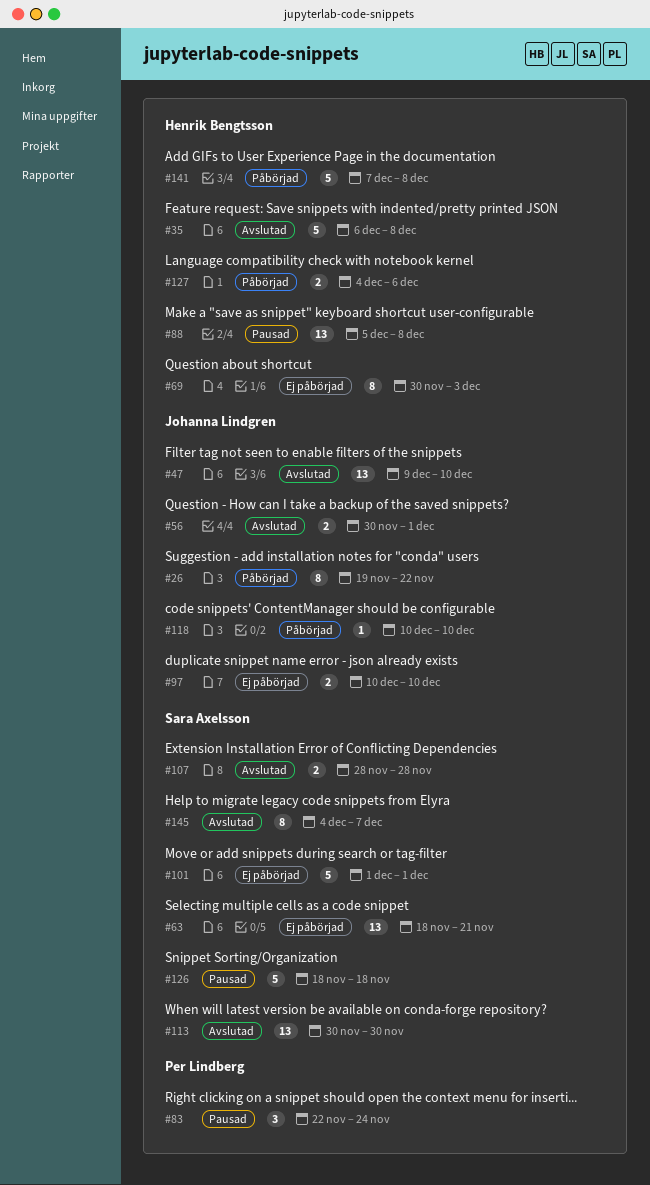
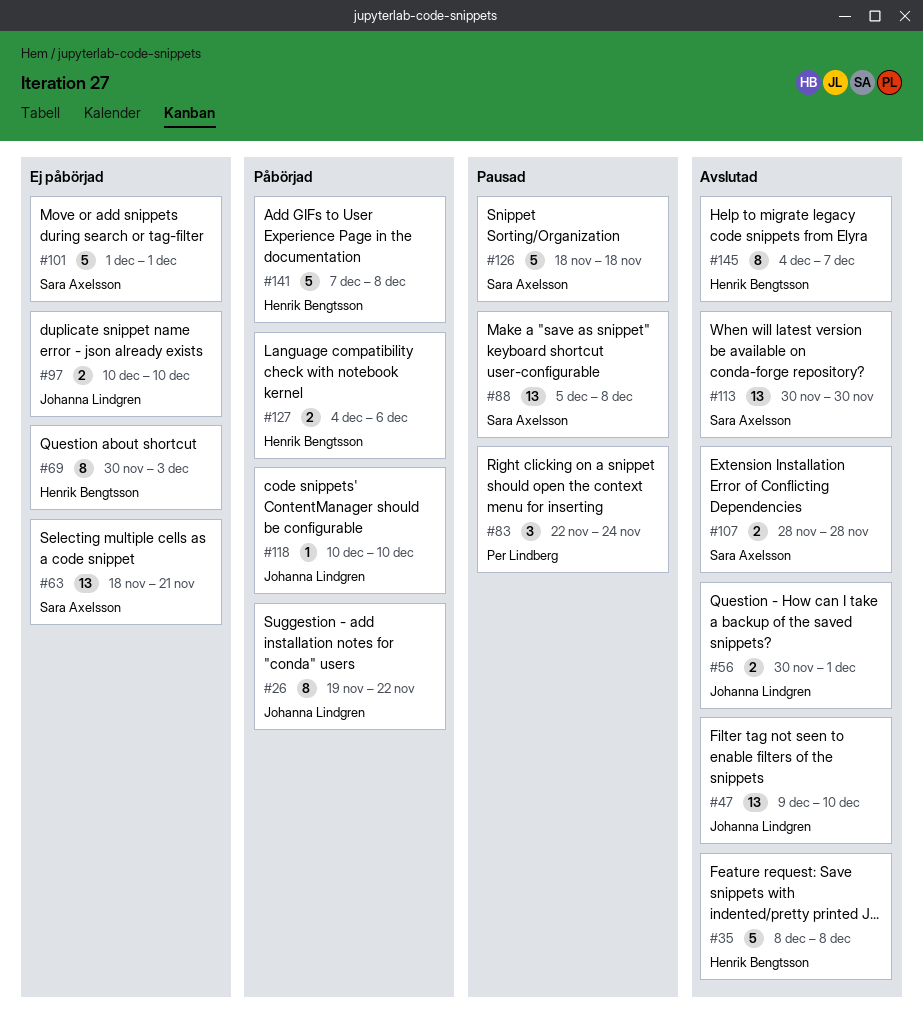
#35, start: Dec 6 -> Dec 8
#88, owner: Henrik Bengtsson -> Sara Axelsson
#145, owner: Sara Axelsson -> Henrik Bengtsson

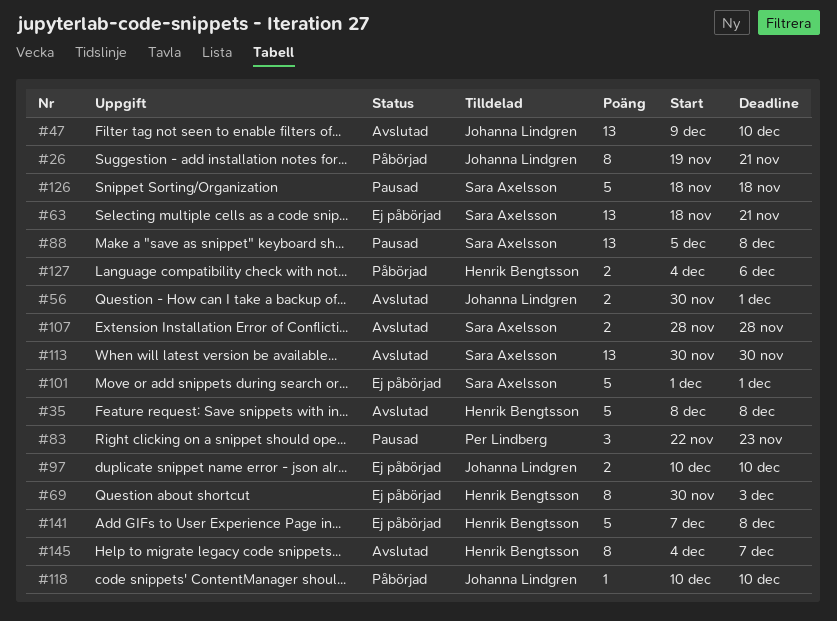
#26, due: Nov 22 -> Nov 21
#83, due: Nov 24 -> Nov 23
#141, status: Påbörjad -> Ej påbörjad

